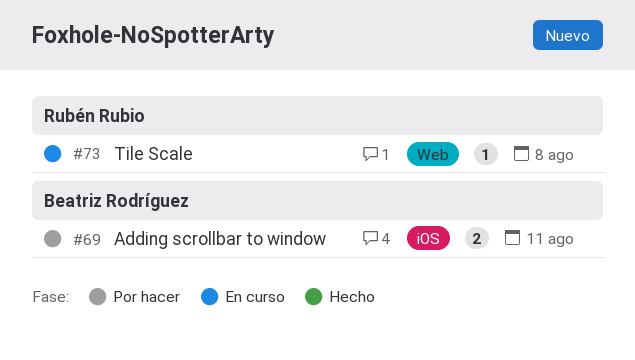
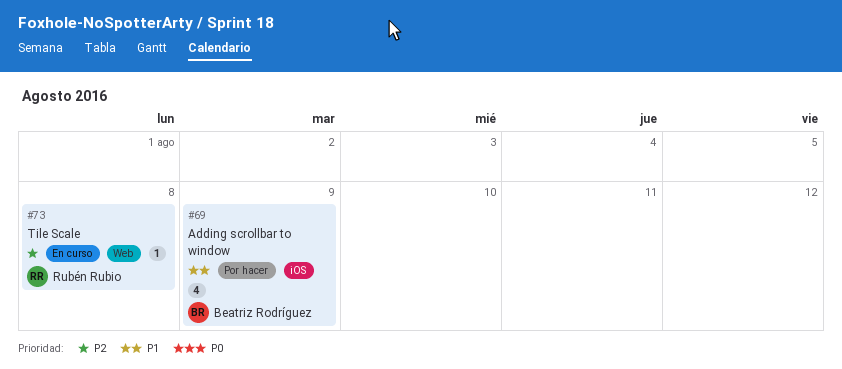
#69, estimate: 2 -> 4
#69, due: Aug 11 -> Aug 9

